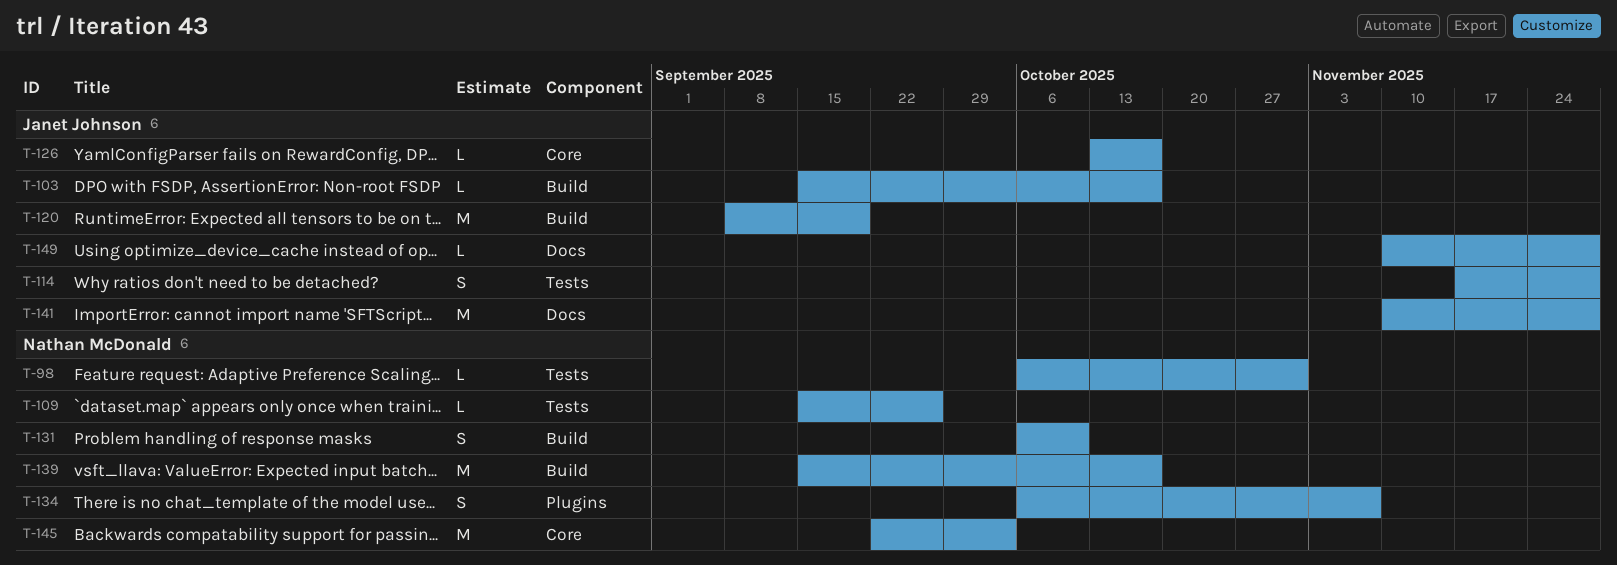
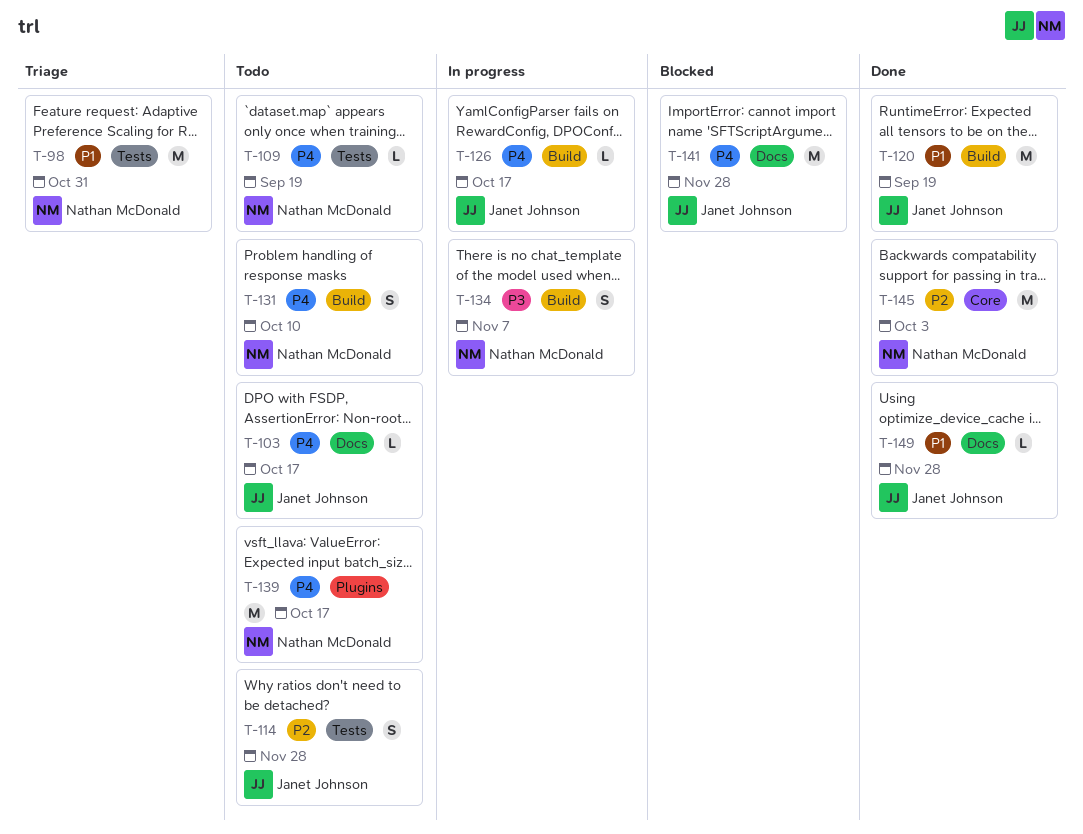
T-98, estimate: L -> M
T-103, label: Build -> Docs
T-109, due: Sep 26 -> Sep 19
T-126, label: Core -> Build
T-134, label: Plugins -> Build
T-139, label: Build -> Plugins

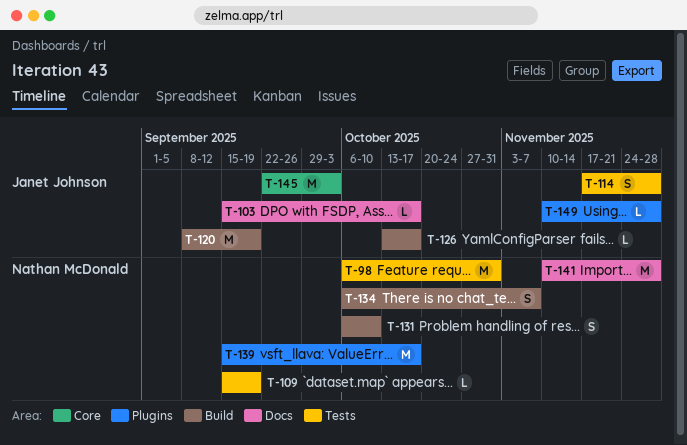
T-141, owner: Janet Johnson -> Nathan McDonald
T-145, owner: Nathan McDonald -> Janet Johnson
T-149, label: Docs -> Plugins

